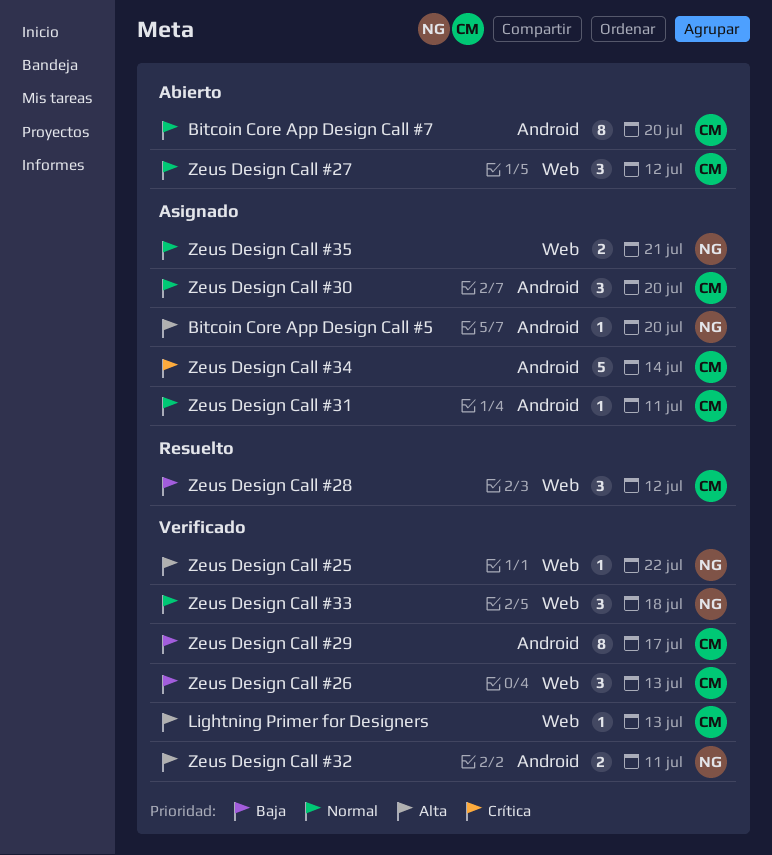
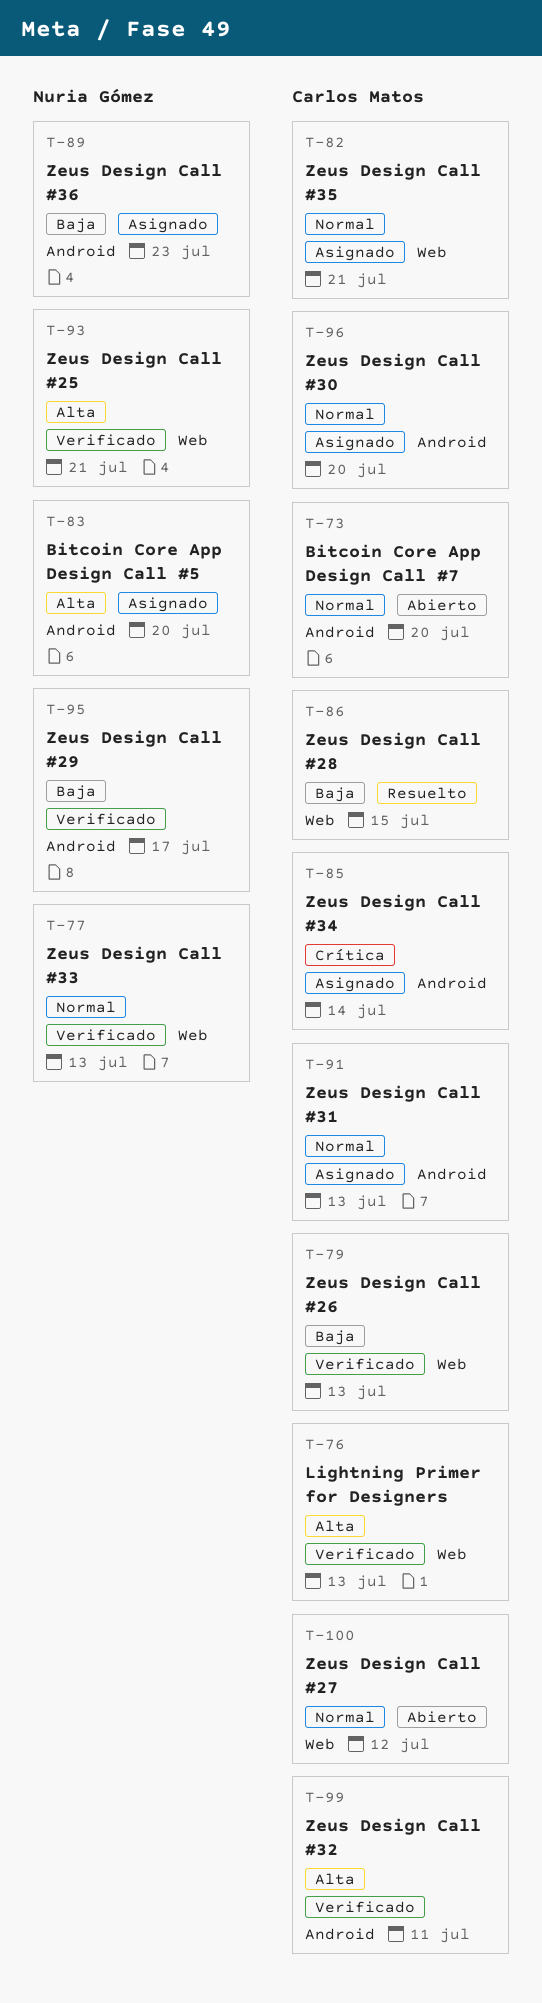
Zeus Design Call #25, due: Jul 22 -> Jul 21
Zeus Design Call #28, due: Jul 12 -> Jul 15
Zeus Design Call #29, owner: Carlos Matos -> Nuria Gómez
Zeus Design Call #31, due: Jul 11 -> Jul 13
Zeus Design Call #32, owner: Nuria Gómez -> Carlos Matos
Zeus Design Call #33, due: Jul 18 -> Jul 13
Zeus Design Call #35, owner: Nuria Gómez -> Carlos Matos
Zeus Design Call #36: none -> present

